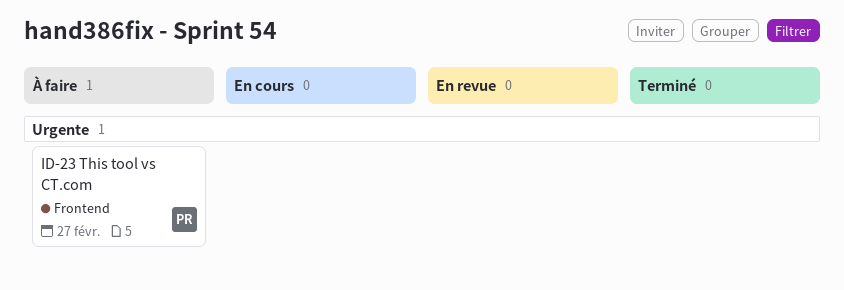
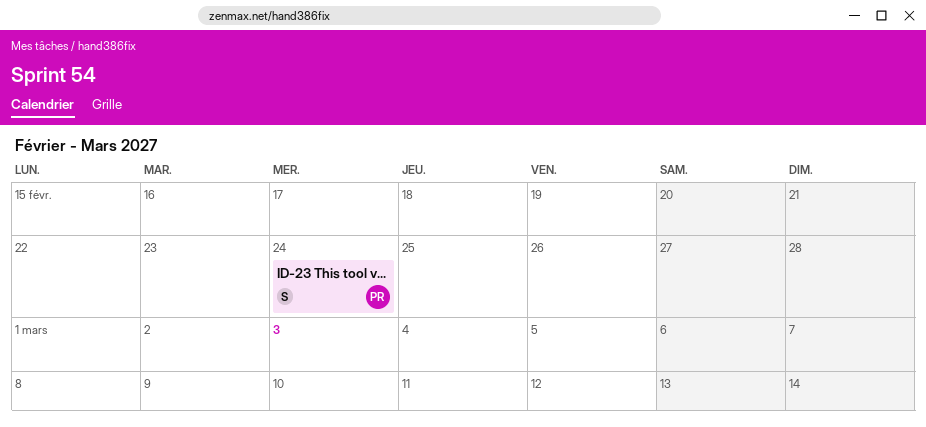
ID-23, due: Feb 27 -> Feb 24

